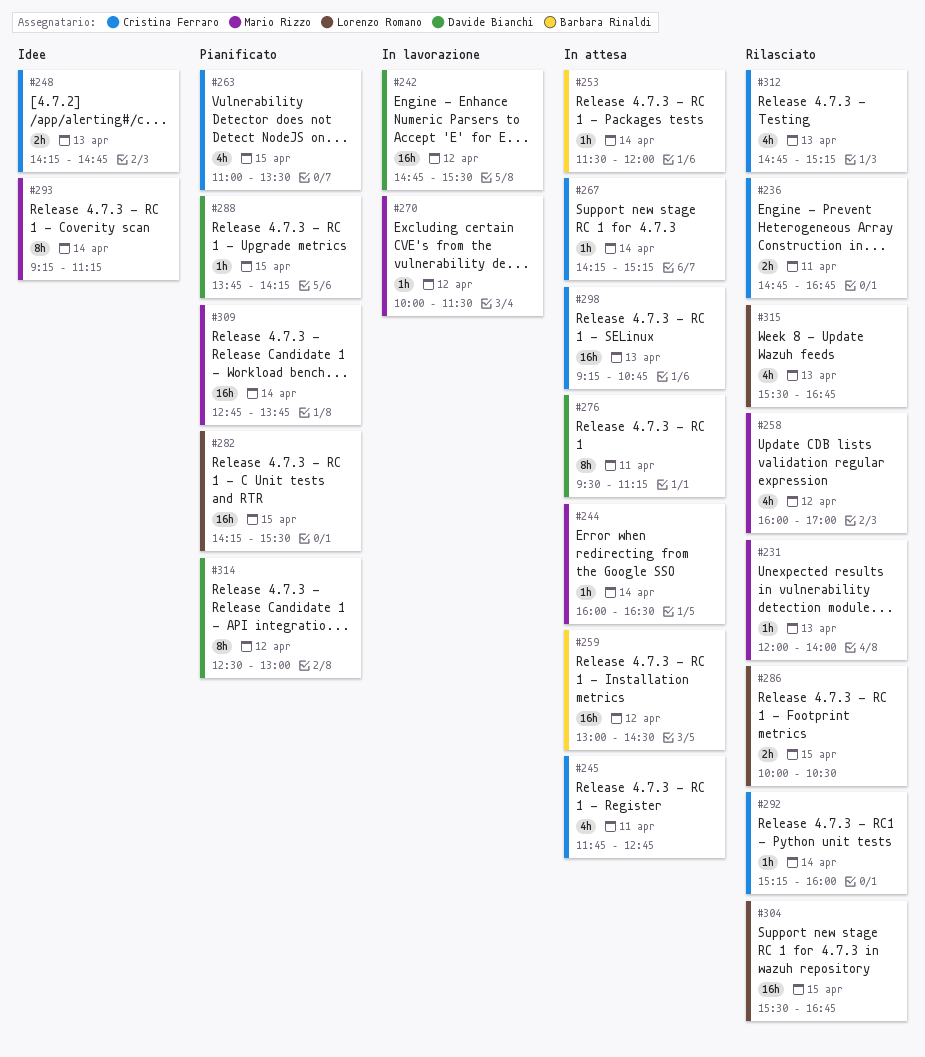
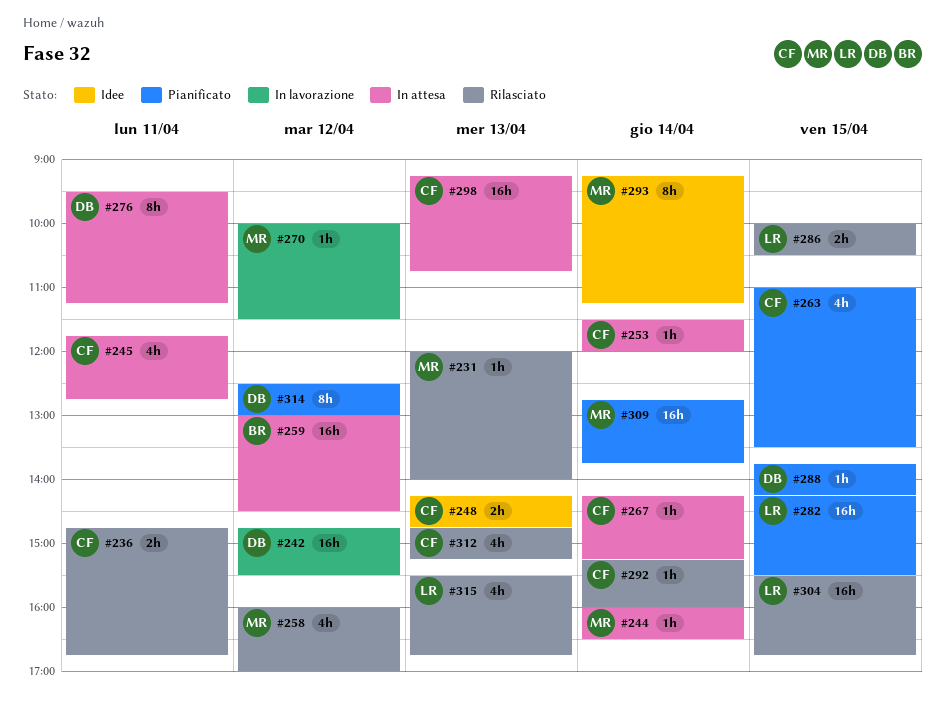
#253, owner: Barbara Rinaldi -> Cristina Ferraro

